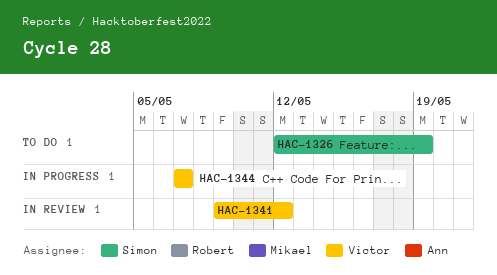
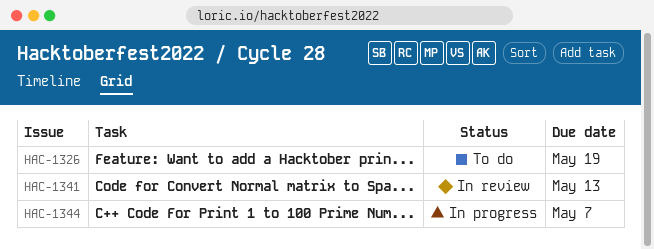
HAC-1341, due: May 12 -> May 13

